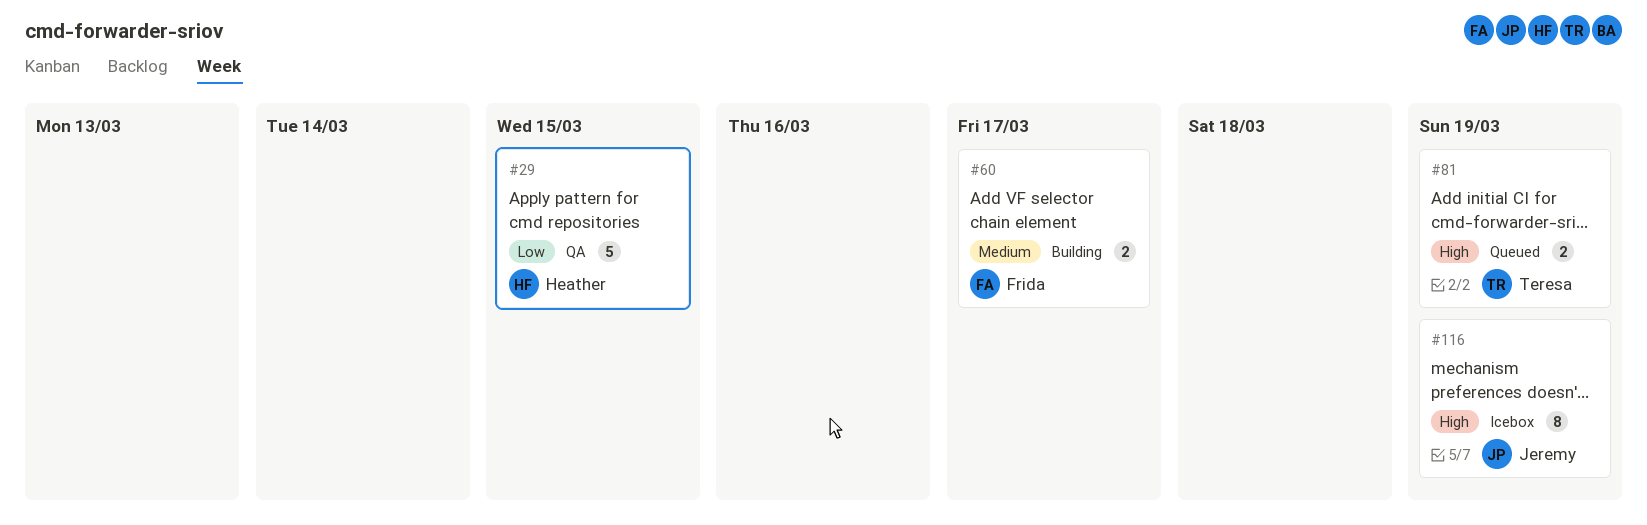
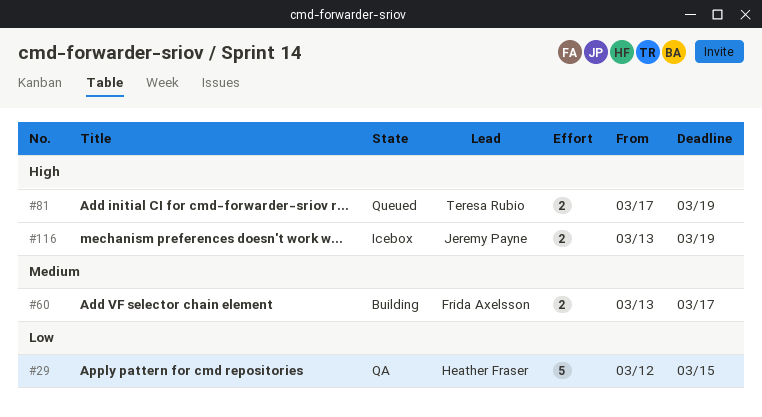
#116, estimate: 8 -> 2

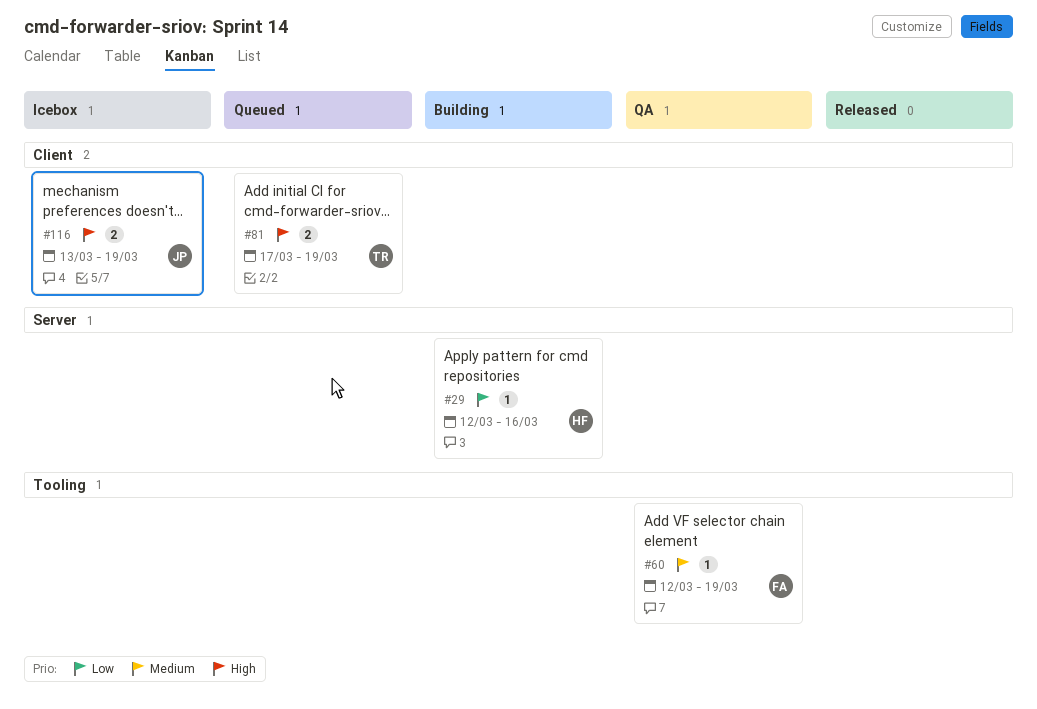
#29, status: QA -> Building
#29, estimate: 5 -> 1
#29, due: Mar 15 -> Mar 16
#60, status: Building -> QA
#60, estimate: 2 -> 1
#60, start: Mar 13 -> Mar 12
#60, due: Mar 17 -> Mar 19

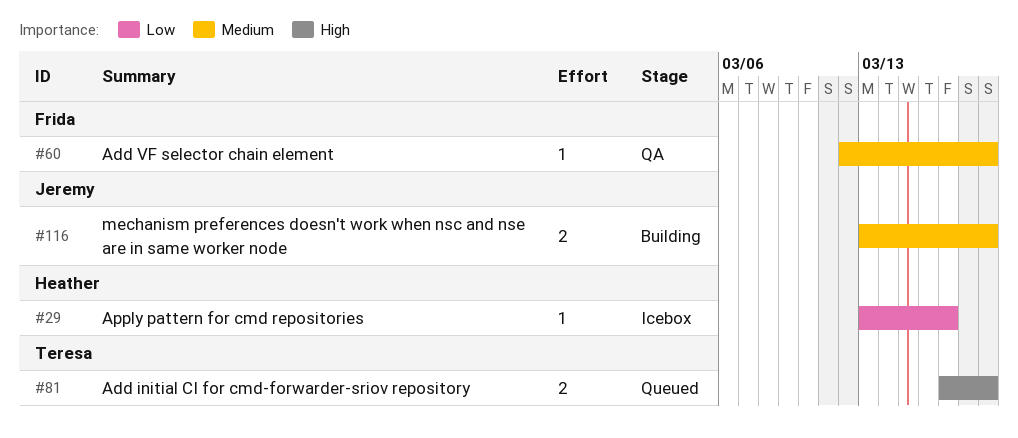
#29, status: Building -> Icebox
#29, start: Mar 12 -> Mar 13
#29, due: Mar 16 -> Mar 17
#116, status: Icebox -> Building
#116, priority: High -> Medium

